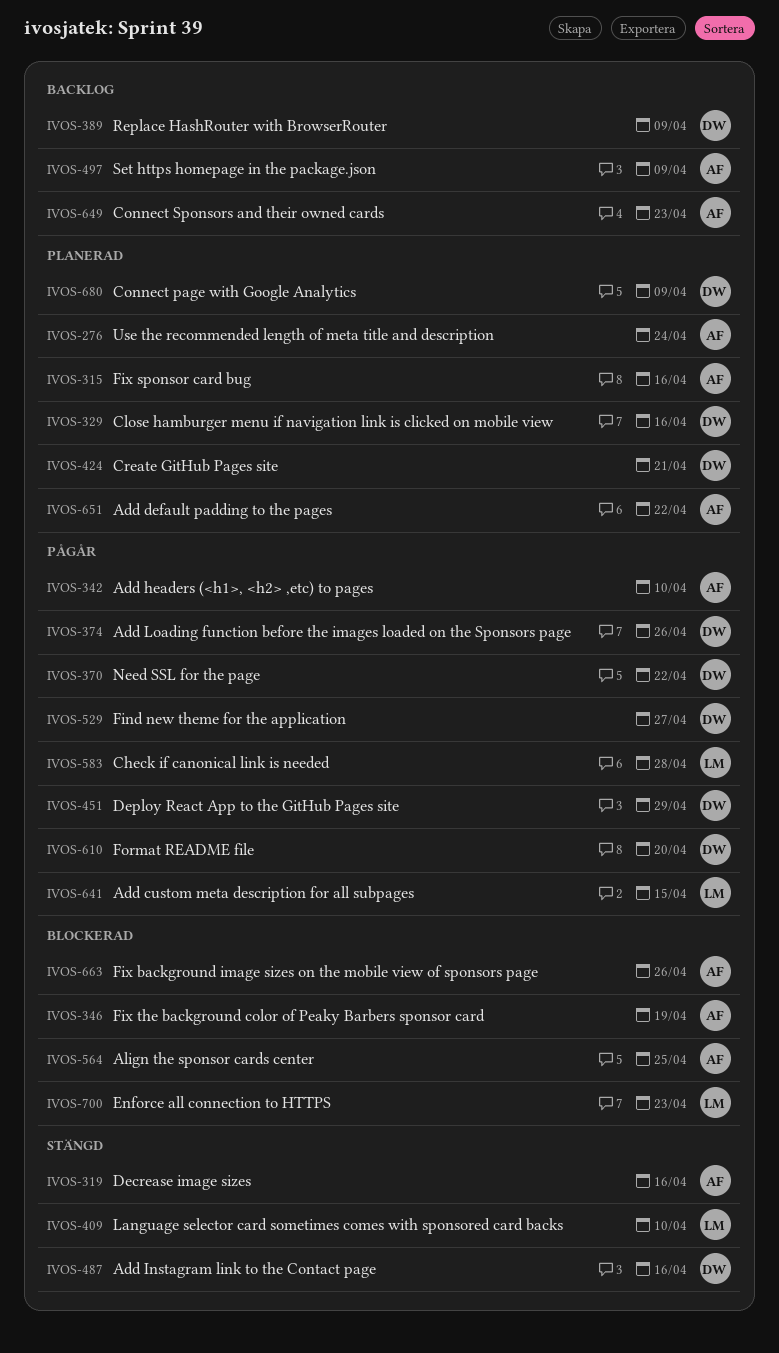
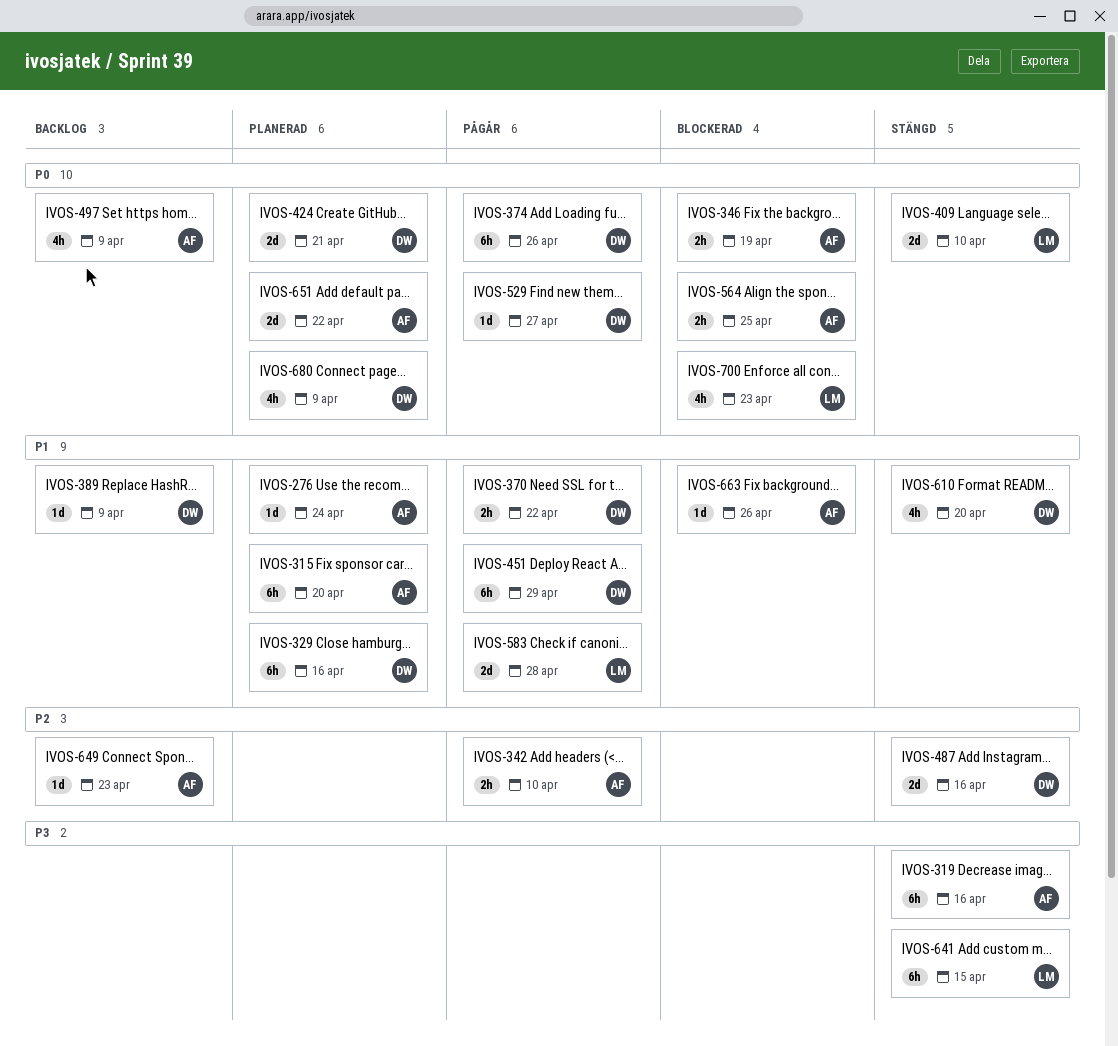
IVOS-315, due: Apr 16 -> Apr 20
IVOS-610, status: Pågår -> Stängd
IVOS-641, status: Pågår -> Stängd

